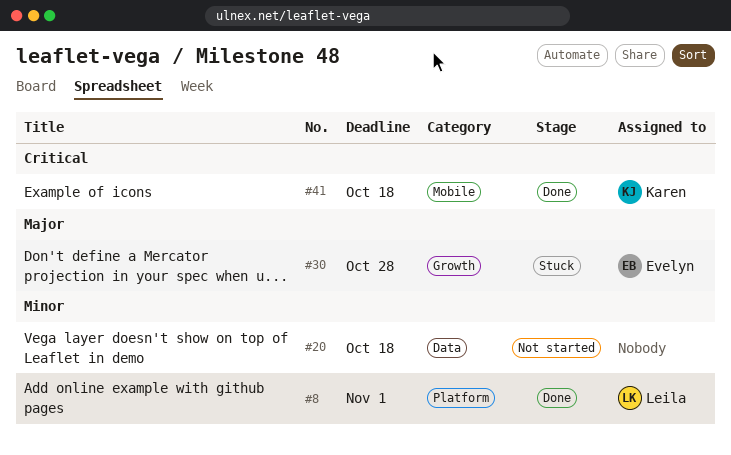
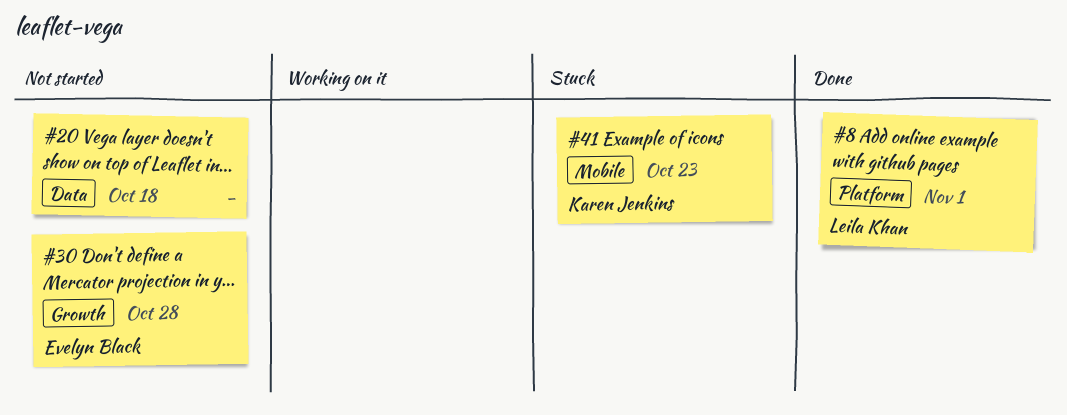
#30, status: Stuck -> Not started
#41, status: Done -> Stuck
#41, due: Oct 18 -> Oct 23

